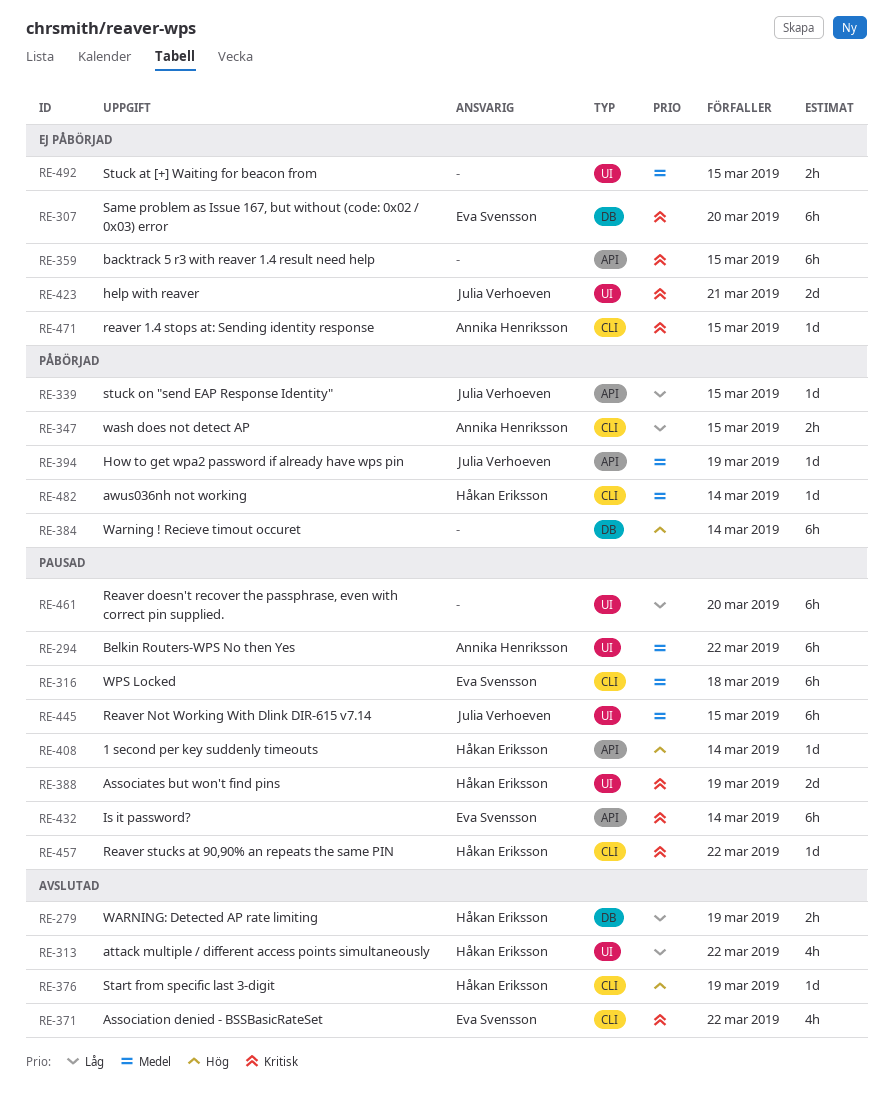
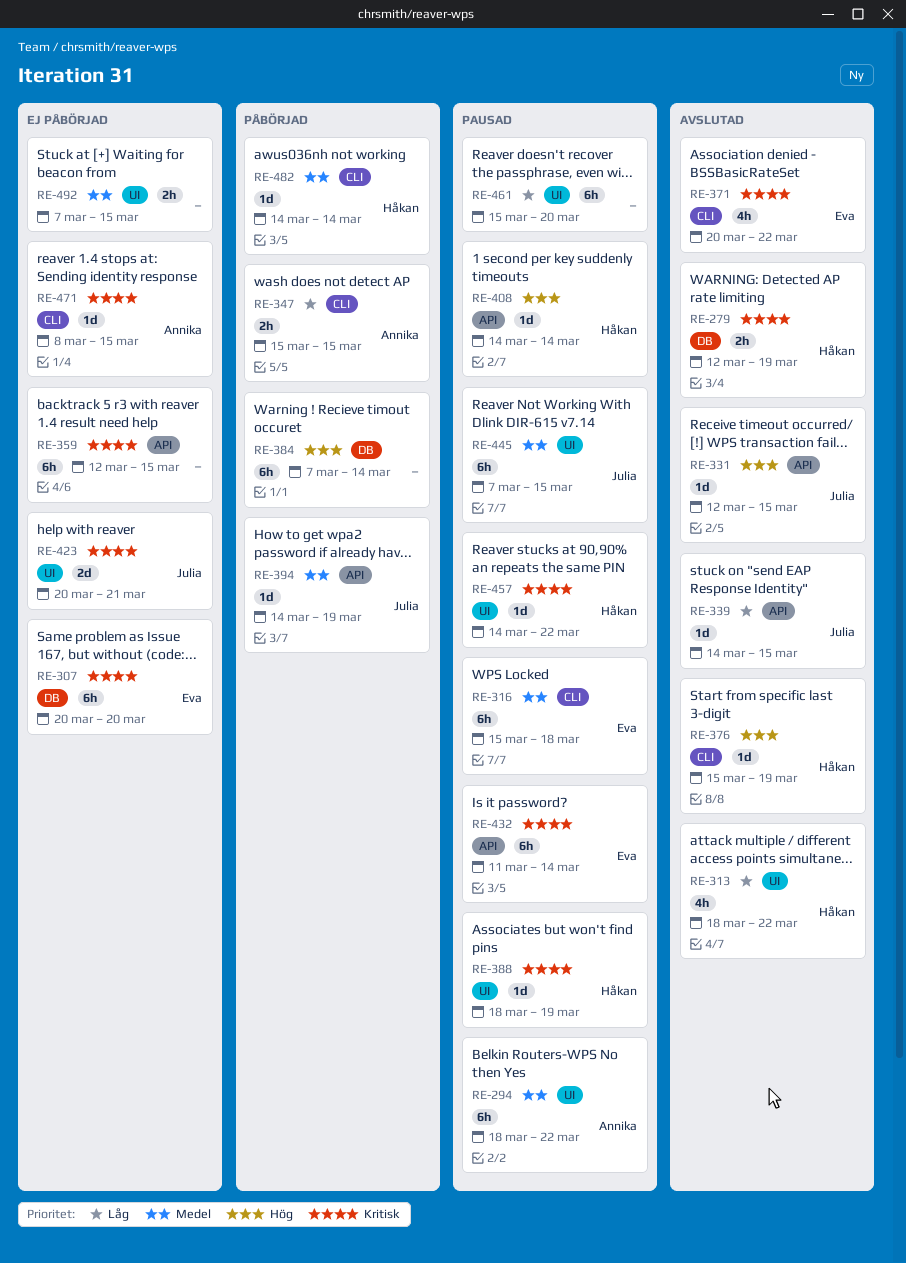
RE-279, priority: Låg -> Kritisk
RE-331: none -> present
RE-339, status: Påbörjad -> Avslutad
RE-388, estimate: 2d -> 1d
RE-457, label: CLI -> UI

